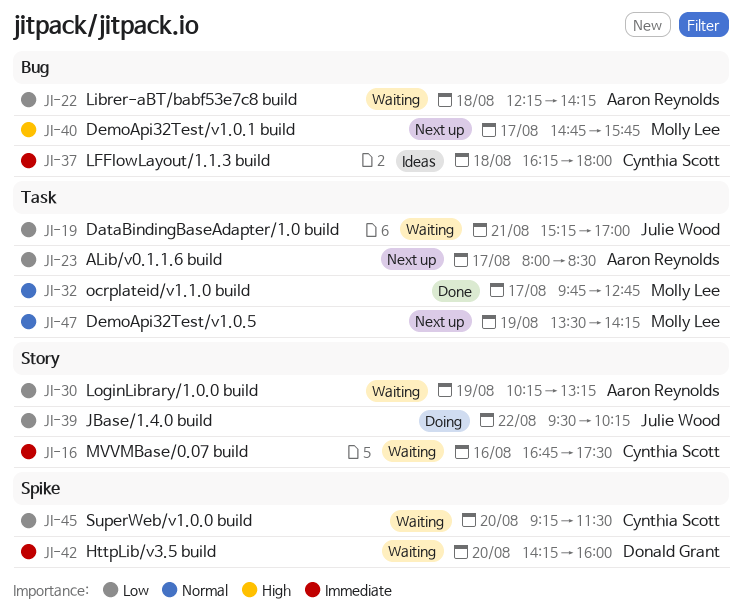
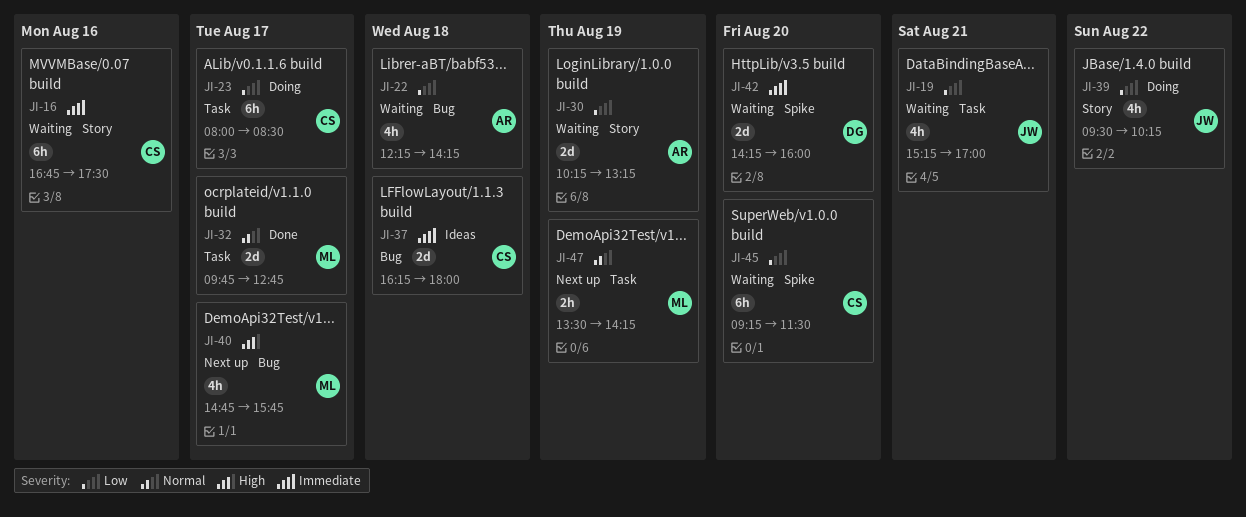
JI-23, status: Next up -> Doing
JI-23, owner: Aaron Reynolds -> Cynthia Scott

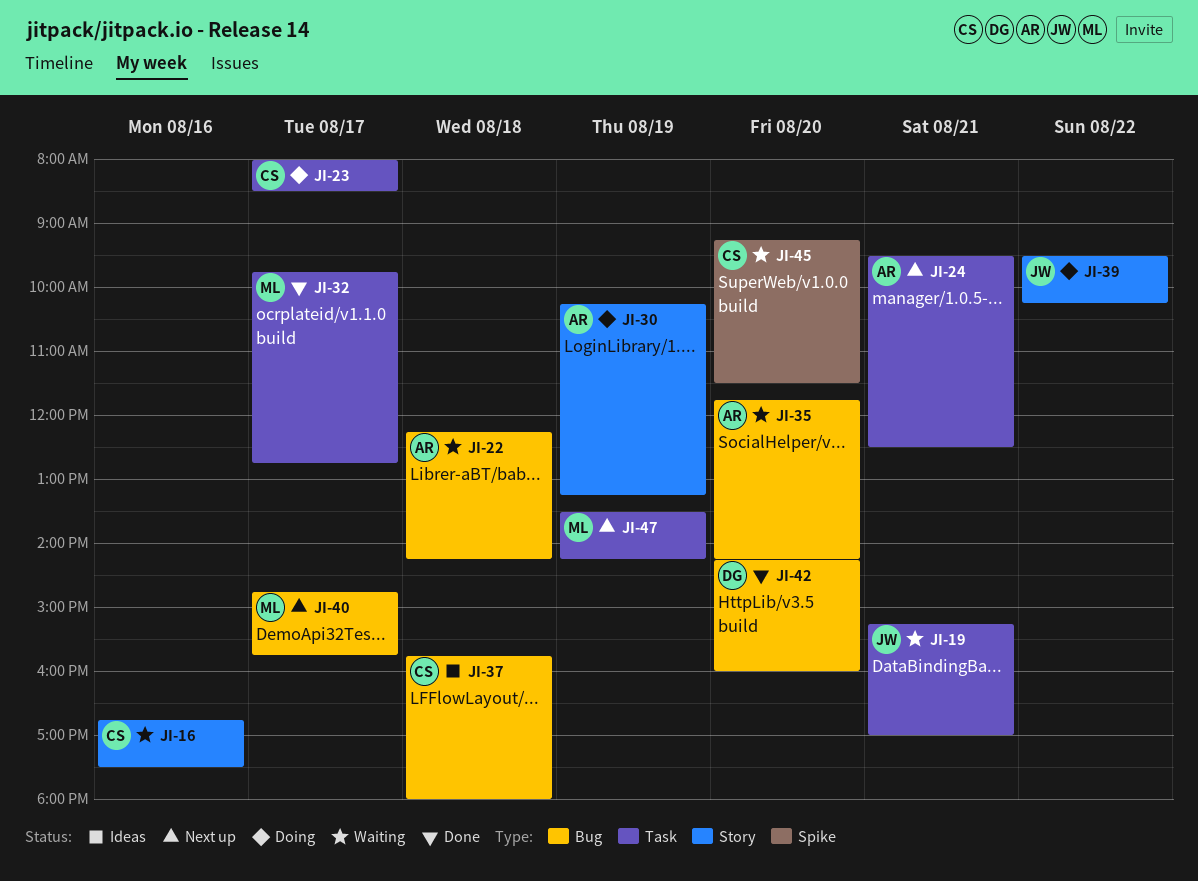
JI-24: none -> present
JI-30, status: Waiting -> Doing
JI-35: none -> present
JI-37, begins: 16:15 -> 15:45
JI-42, status: Waiting -> Done
JI-42, label: Spike -> Bug

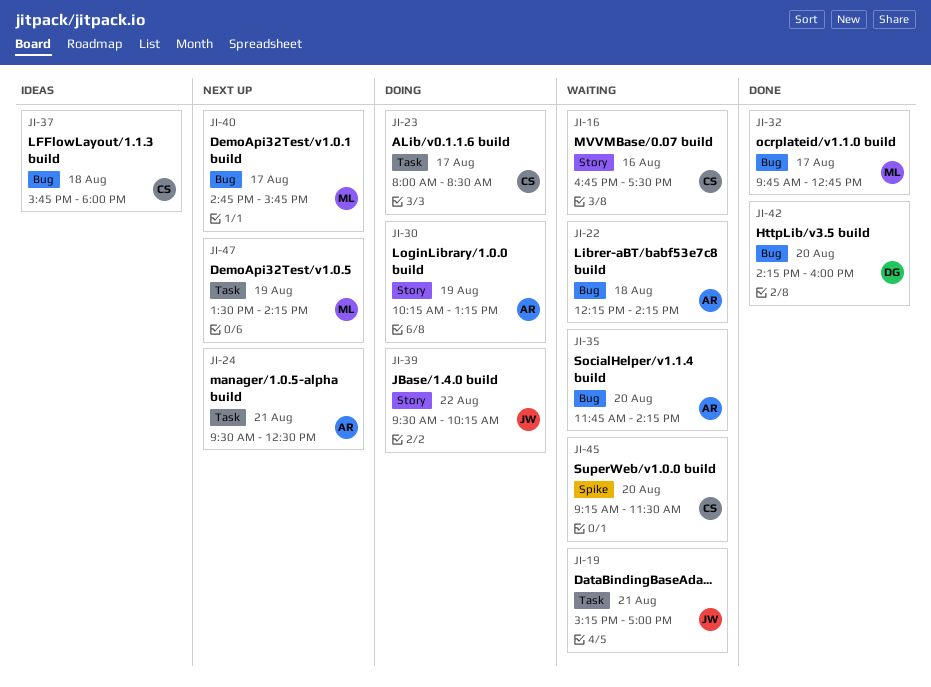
JI-32, label: Task -> Bug

